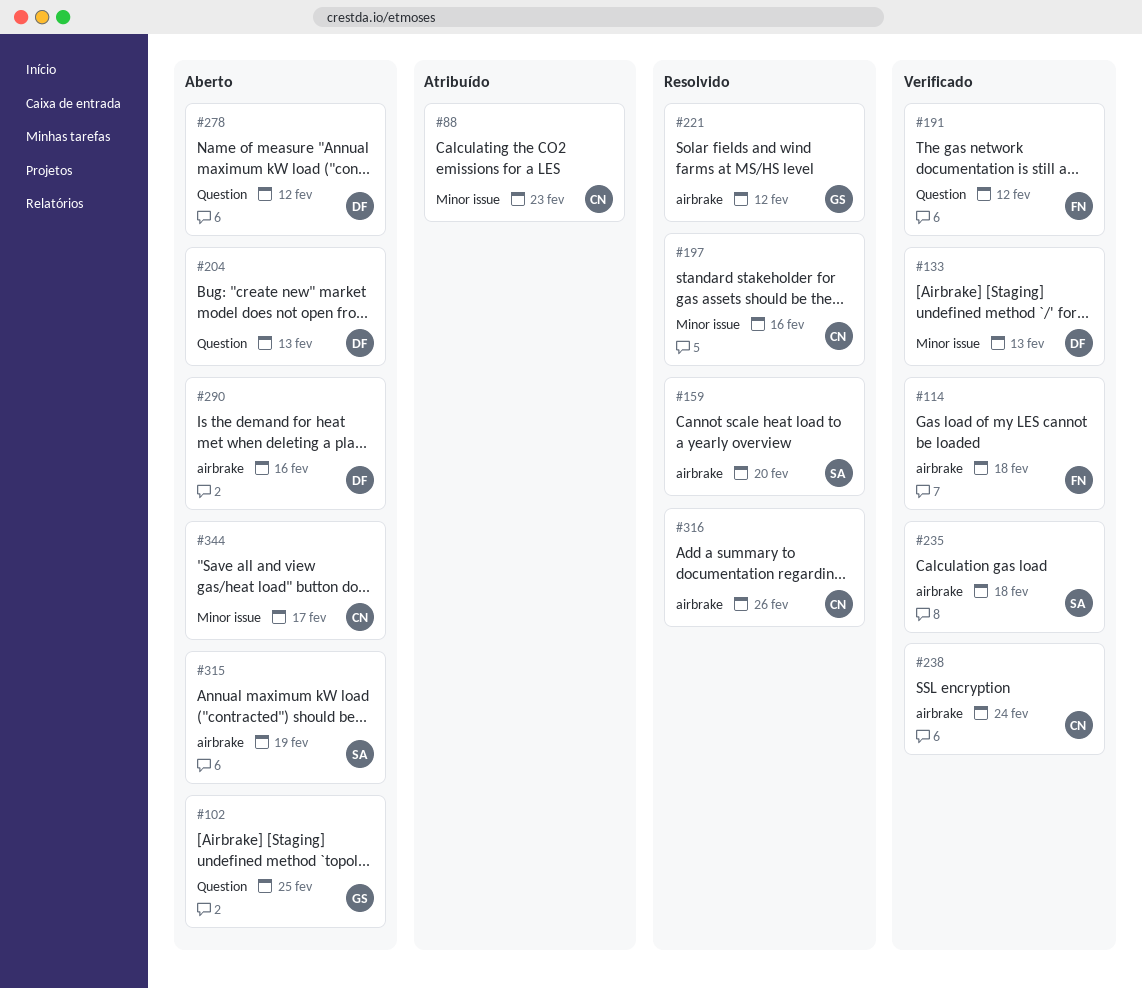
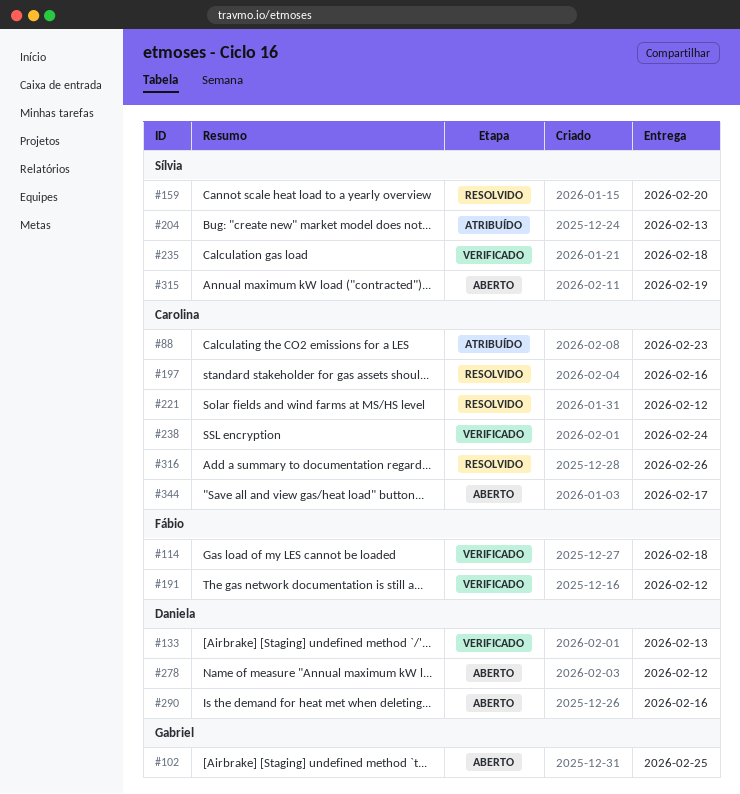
#204, status: Aberto -> Atribuído
#204, owner: Daniela -> Sílvia
#221, owner: Gabriel -> Carolina

